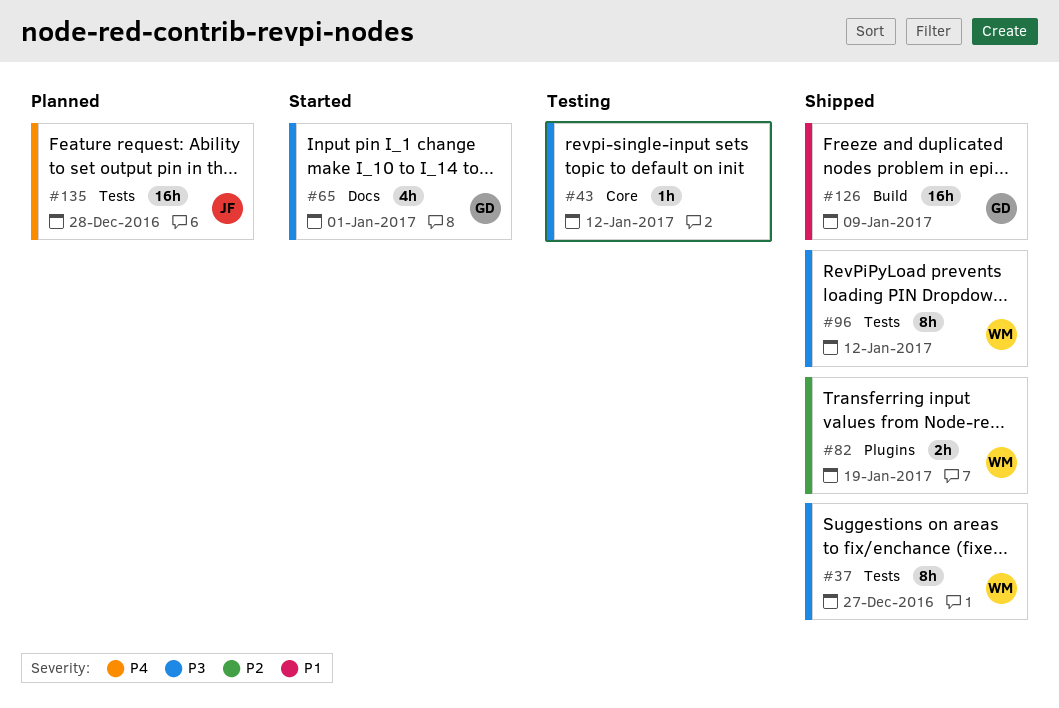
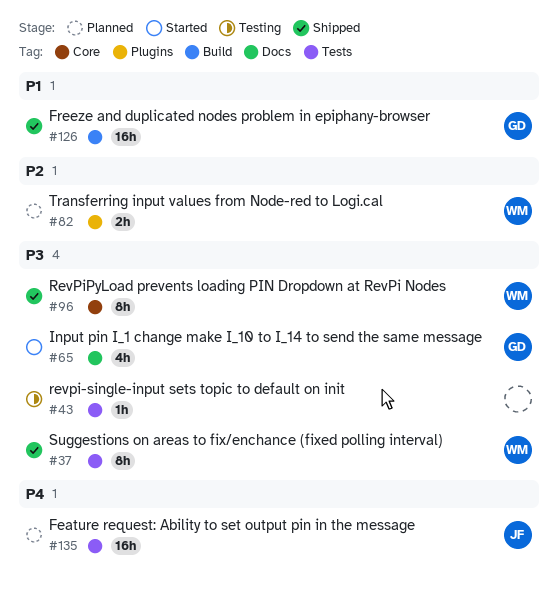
#43, label: Core -> Tests
#82, status: Shipped -> Planned
#96, label: Tests -> Core

